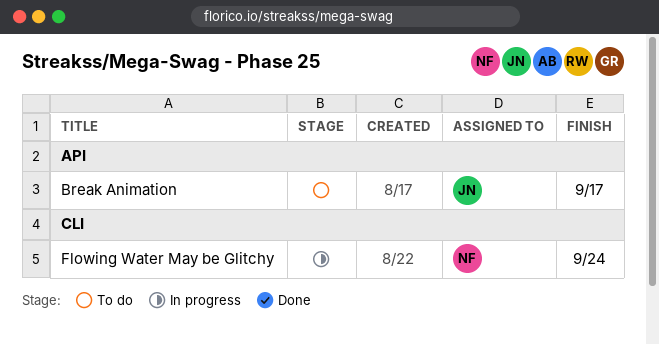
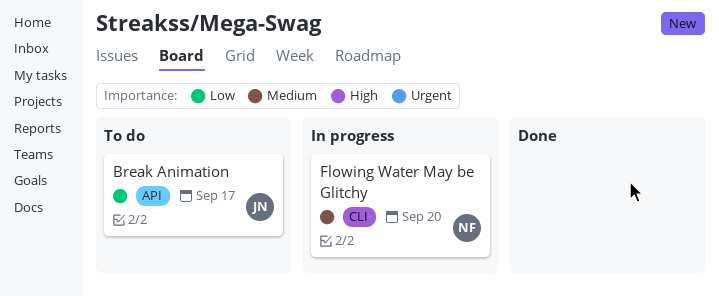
Flowing Water May be Glitchy, due: Sep 24 -> Sep 20

